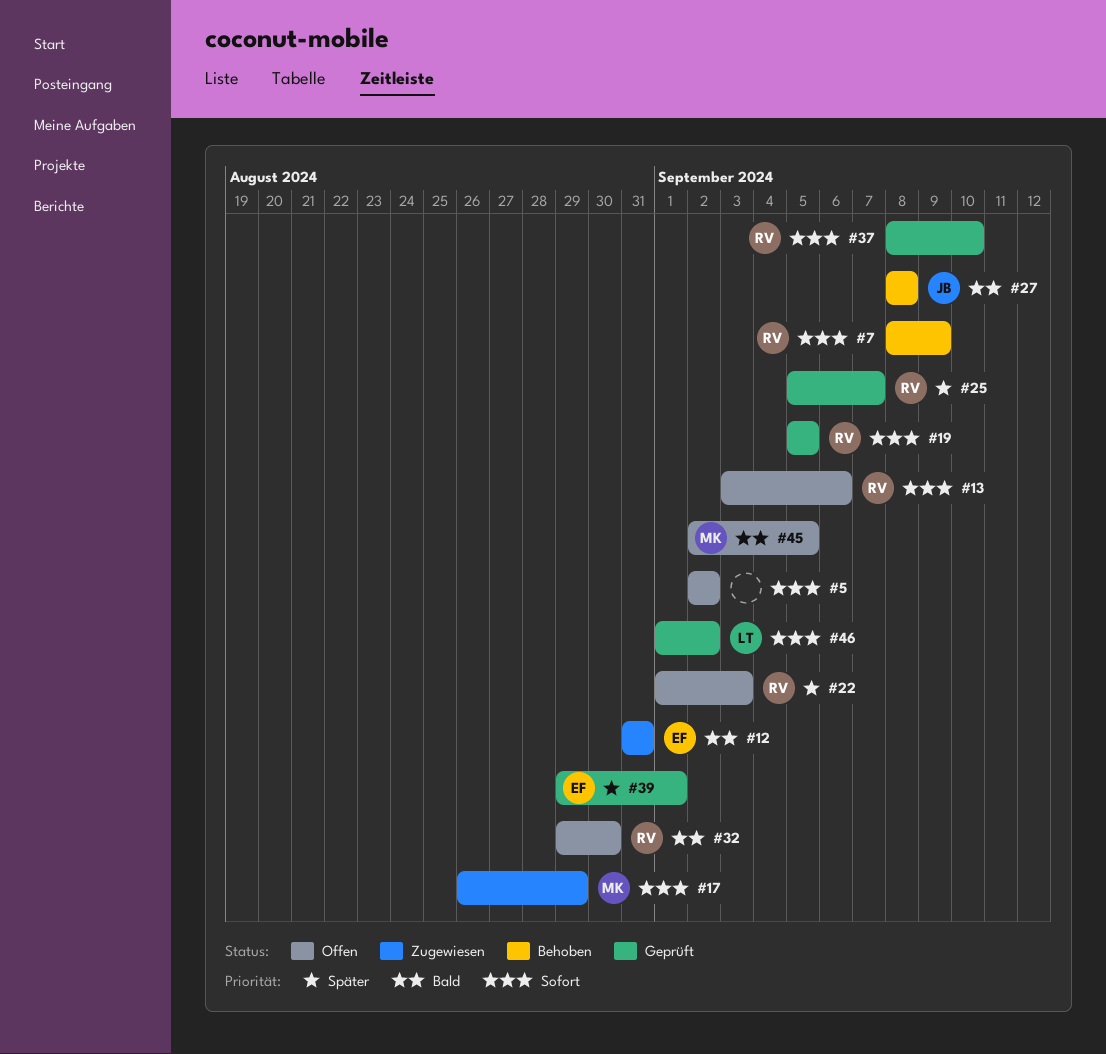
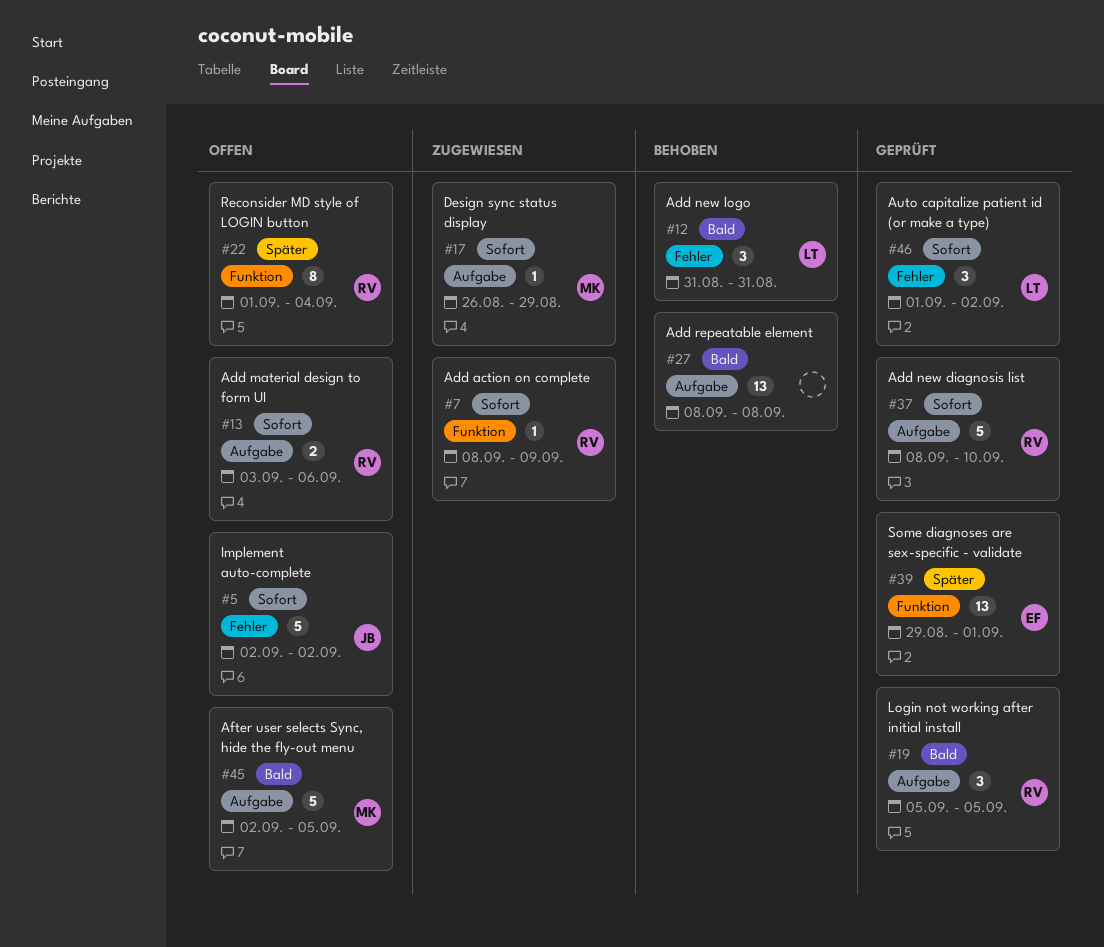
#5, owner: none -> JB
#7, status: Behoben -> Zugewiesen
#12, status: Zugewiesen -> Behoben
#12, owner: EF -> LT
#19, priority: Sofort -> Bald
#22, due: Sep 3 -> Sep 4
#25: present -> none
#27, owner: JB -> none
#32: present -> none

